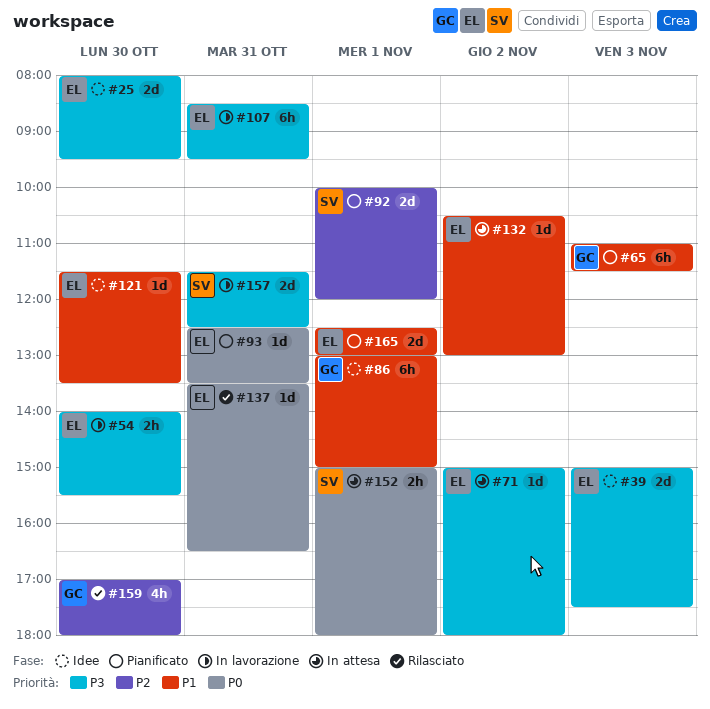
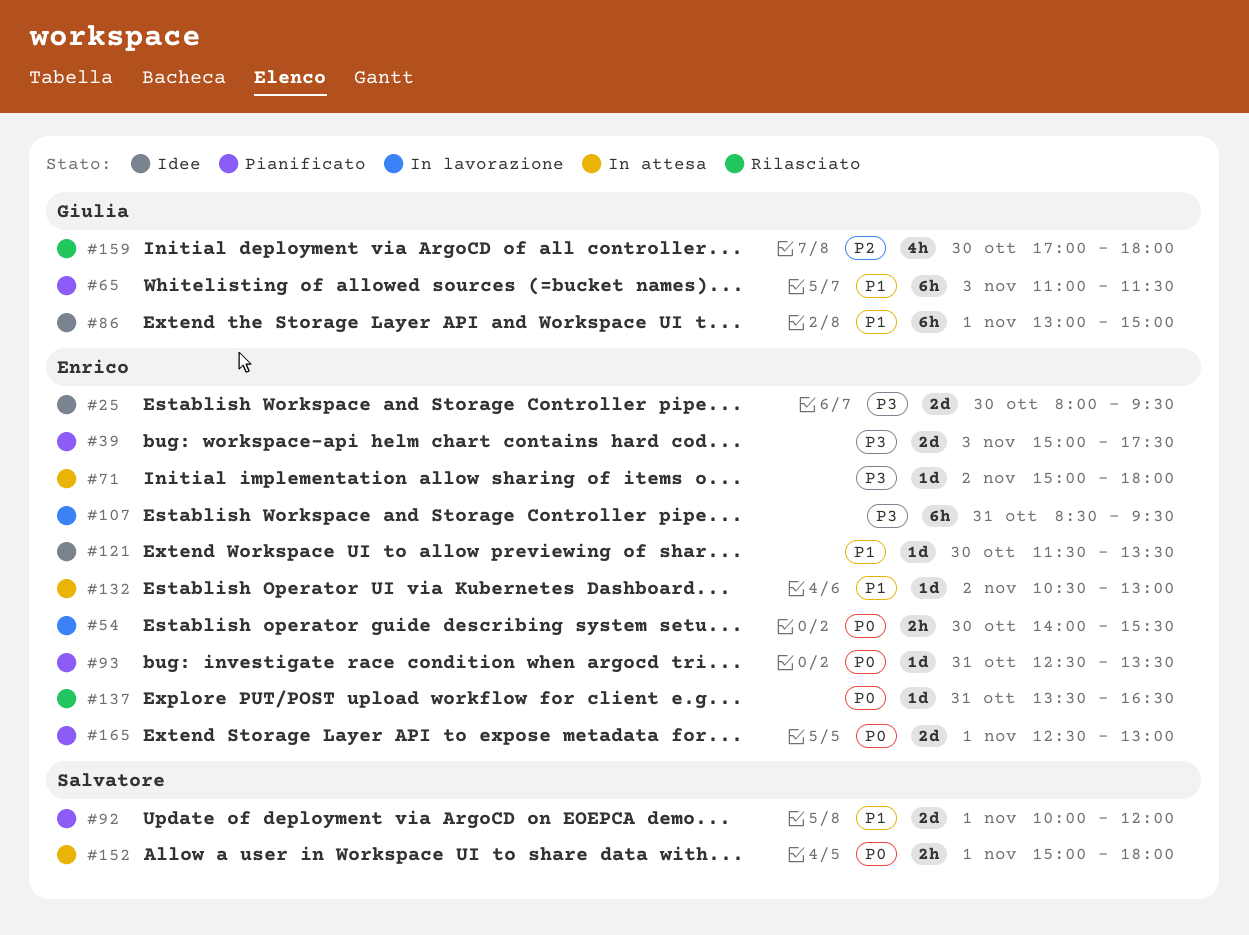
#39, status: Idee -> Pianificato
#54, priority: P3 -> P0
#92, priority: P2 -> P1
#157: present -> none
#165, priority: P1 -> P0

